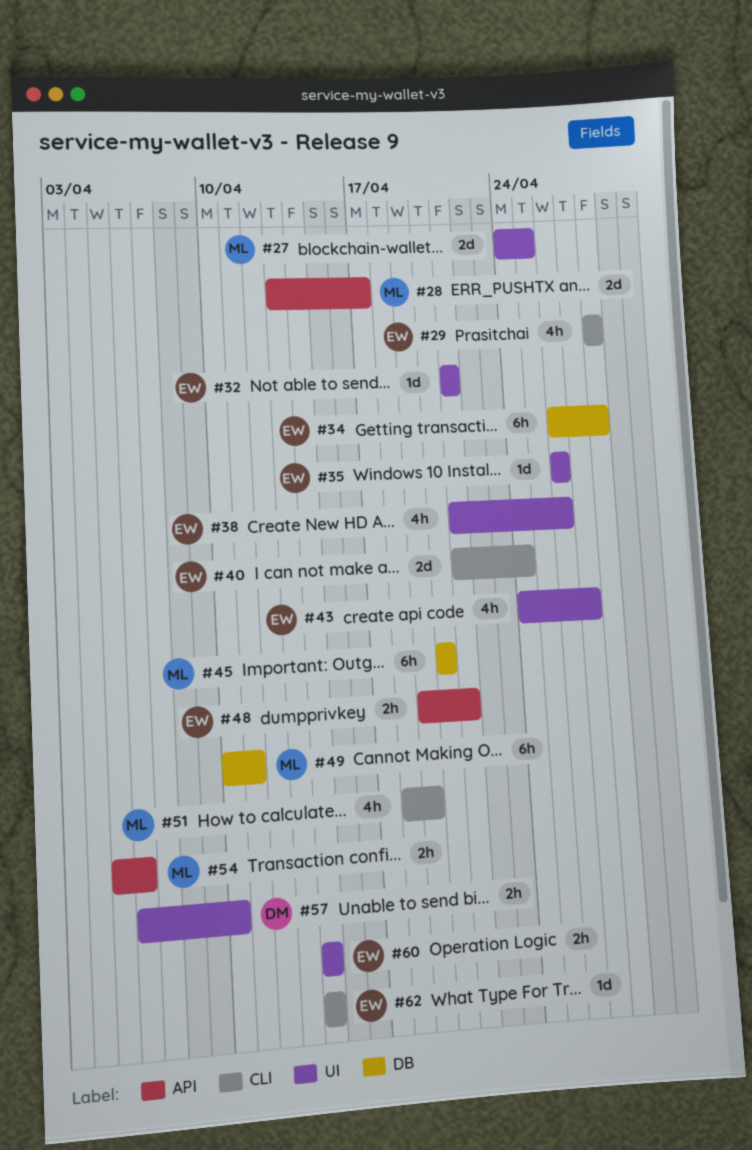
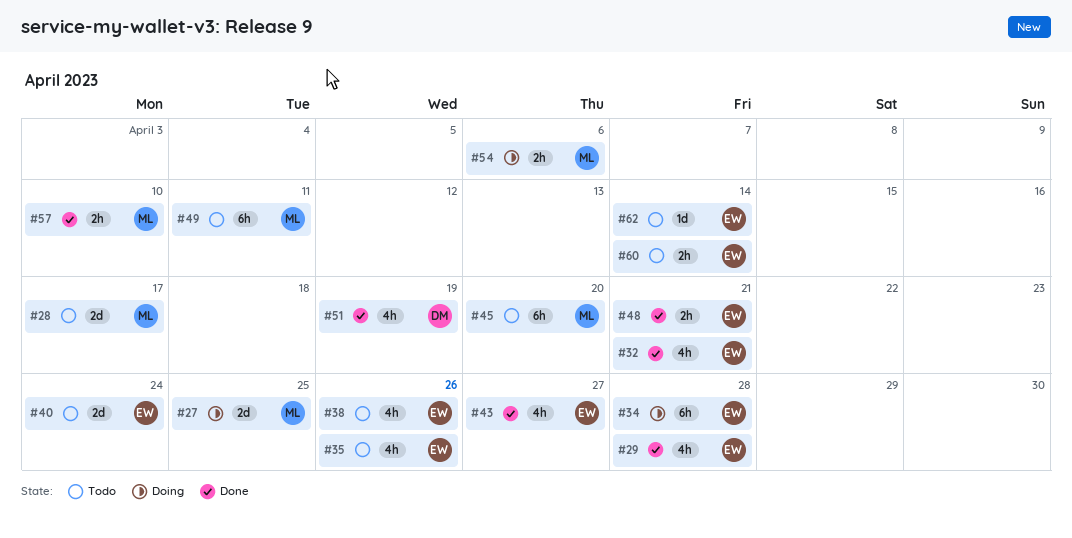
#32, estimate: 1d -> 4h
#35, estimate: 1d -> 4h
#51, owner: ML -> DM
#57, owner: DM -> ML

